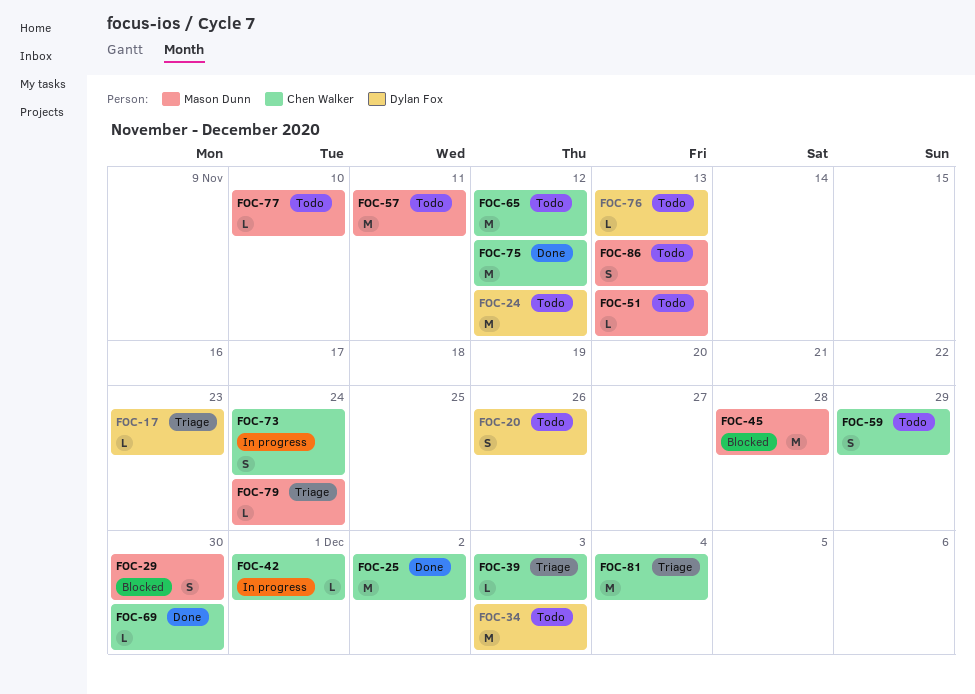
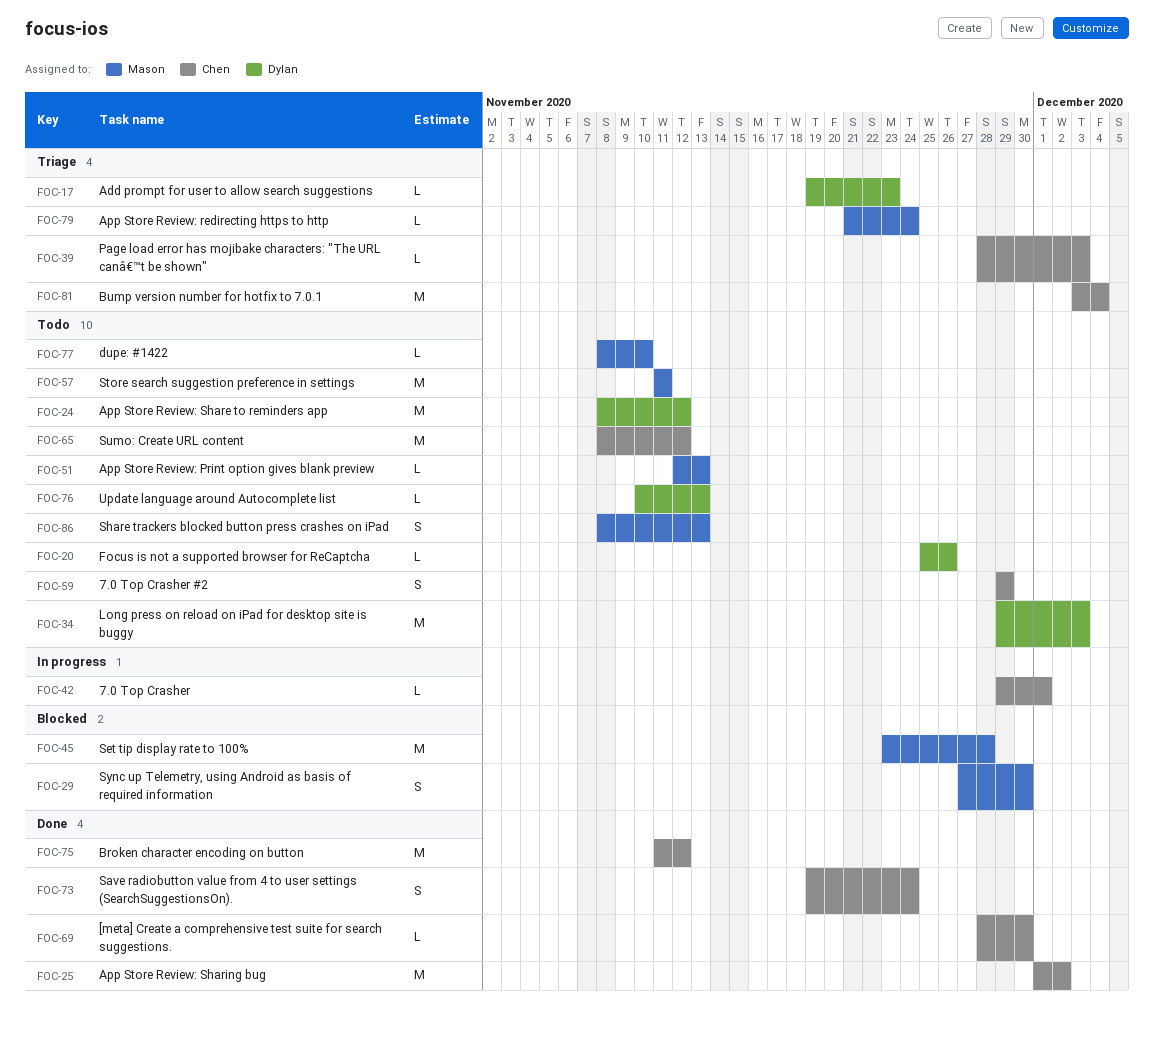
FOC-20, estimate: S -> L
FOC-73, status: In progress -> Done

